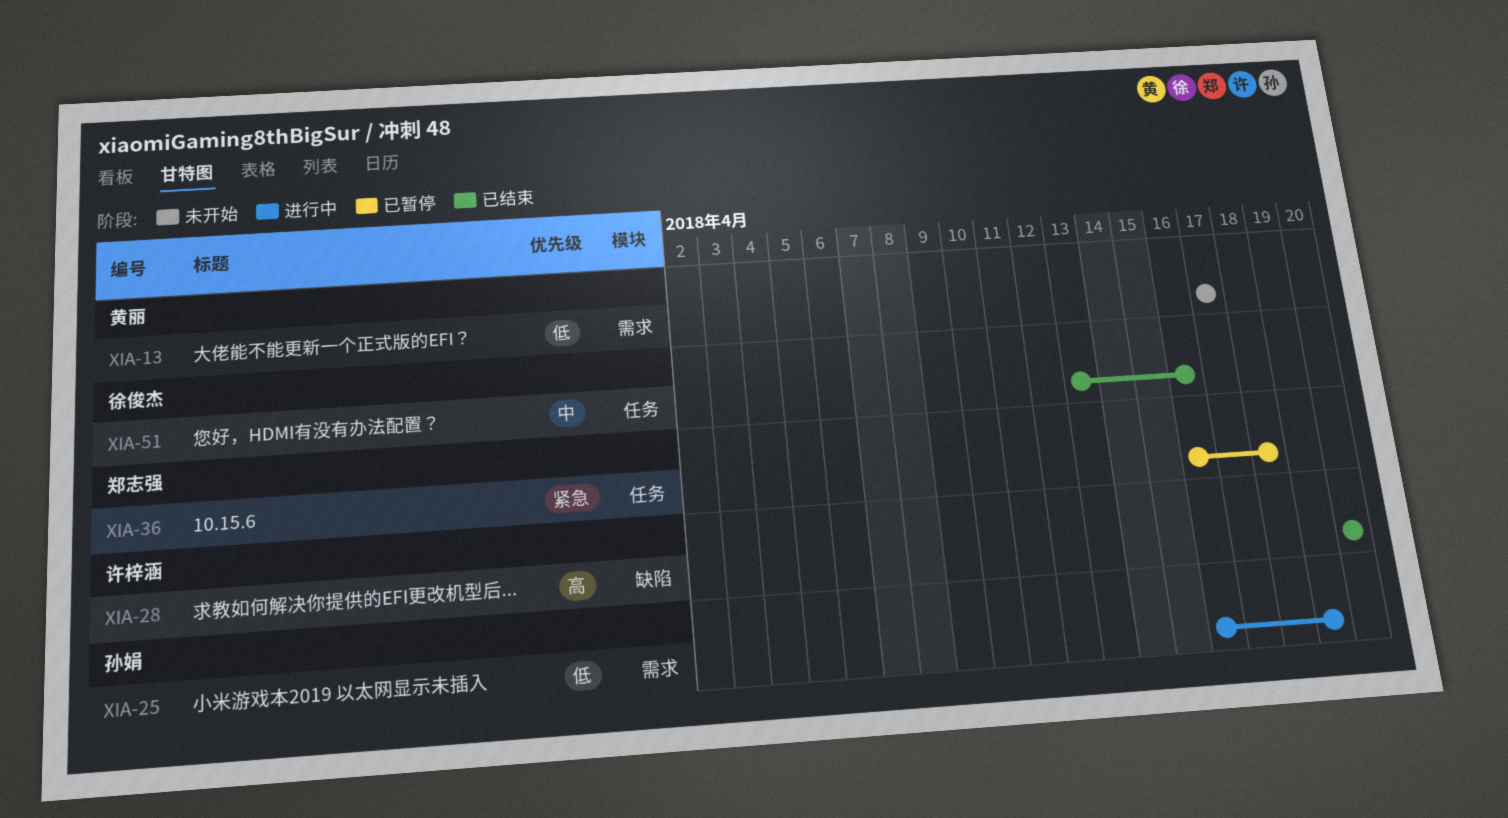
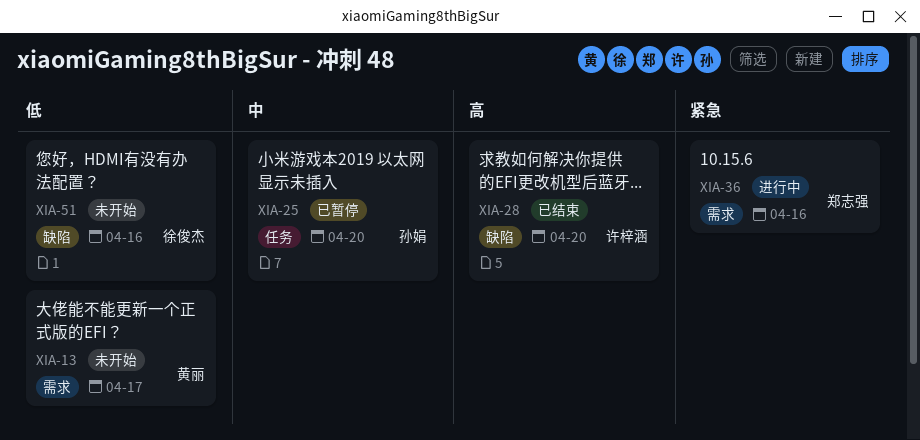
XIA-25, status: 进行中 -> 已暂停
XIA-25, priority: 低 -> 中
XIA-25, label: 需求 -> 任务
XIA-25, due: Apr 19 -> Apr 20
XIA-36, status: 已暂停 -> 进行中
XIA-36, label: 任务 -> 需求
XIA-36, due: Apr 18 -> Apr 16
XIA-51, status: 已结束 -> 未开始
XIA-51, priority: 中 -> 低
XIA-51, label: 任务 -> 缺陷

